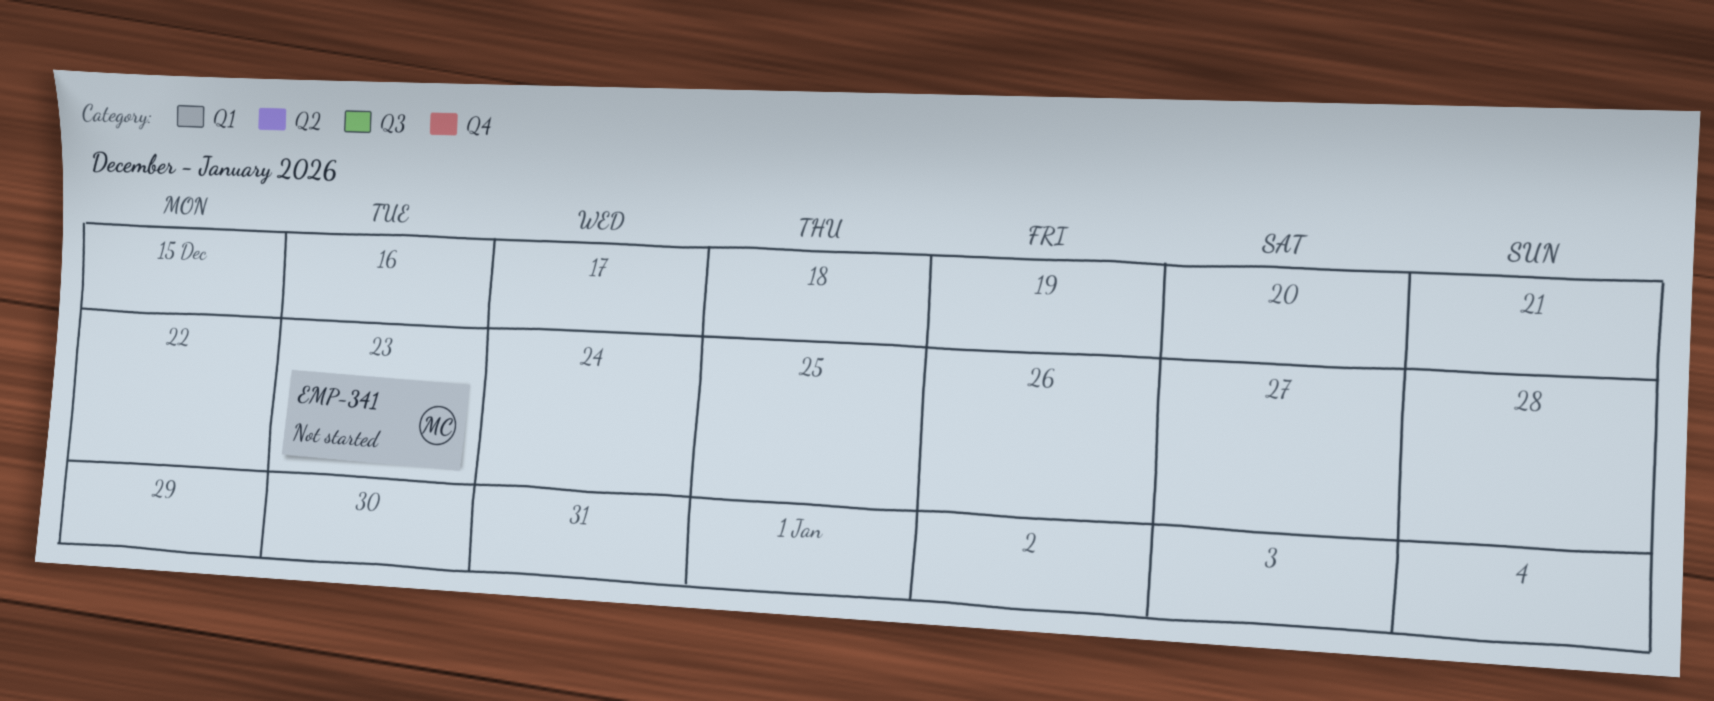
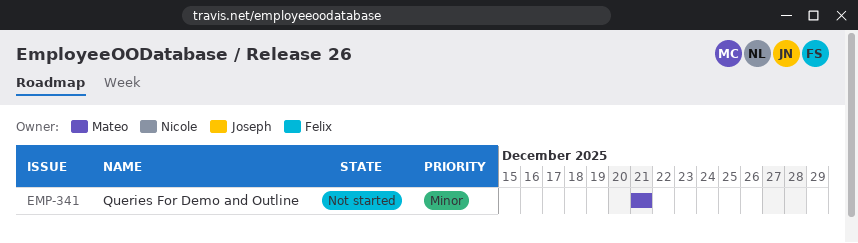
EMP-341, due: Dec 23 -> Dec 21

